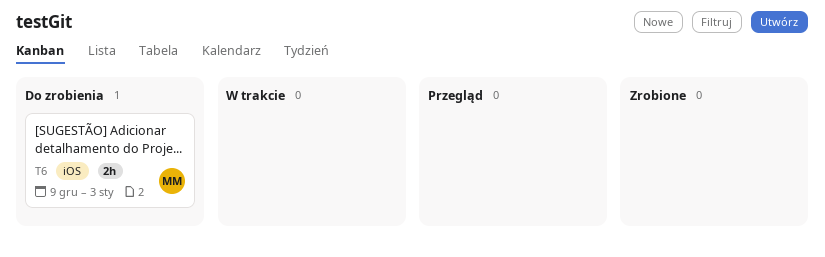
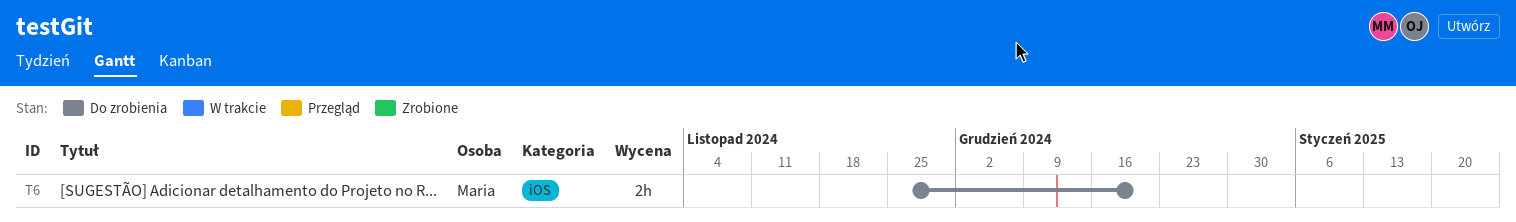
T6, start: Dec 9 -> Nov 25
T6, due: Jan 3 -> Dec 20

